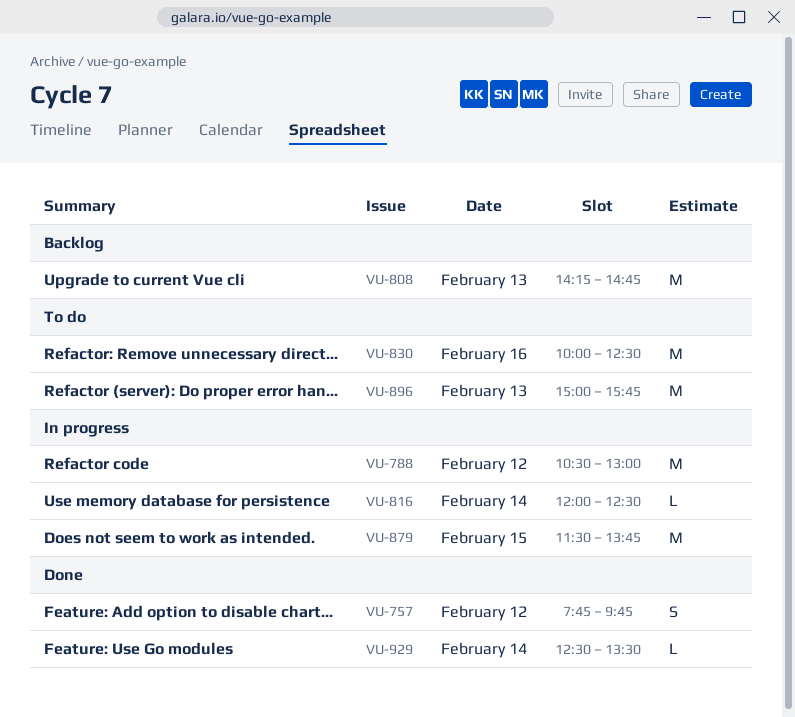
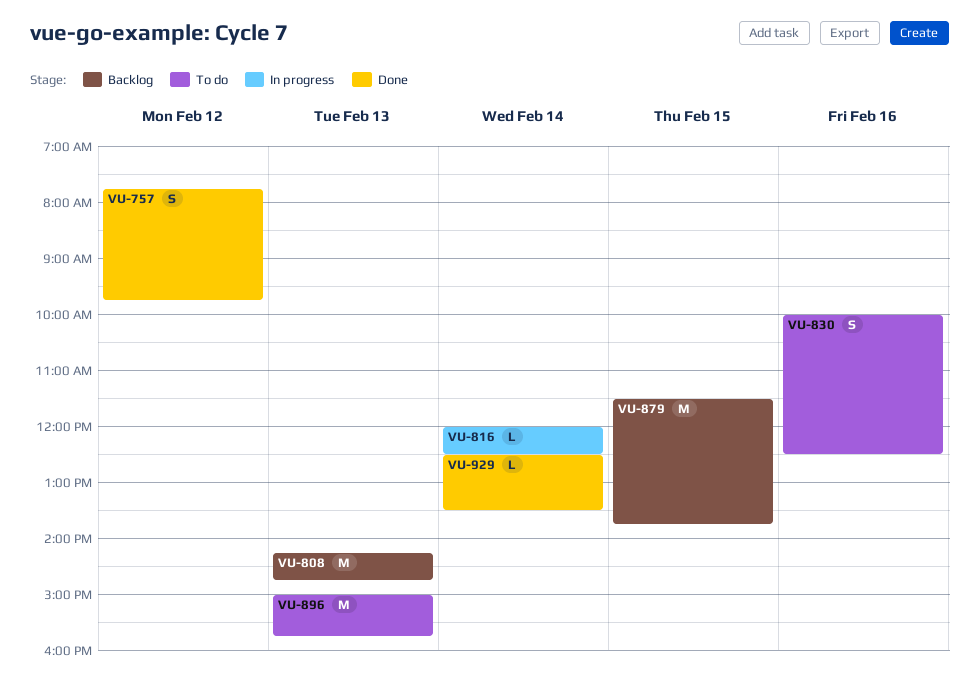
VU-788: present -> none
VU-830, estimate: M -> S
VU-879, status: In progress -> Backlog

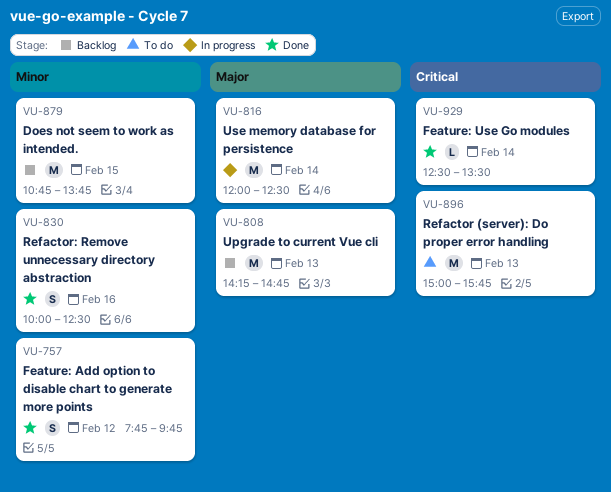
VU-816, estimate: L -> M
VU-830, status: To do -> Done
VU-879, begins: 11:30 -> 10:45

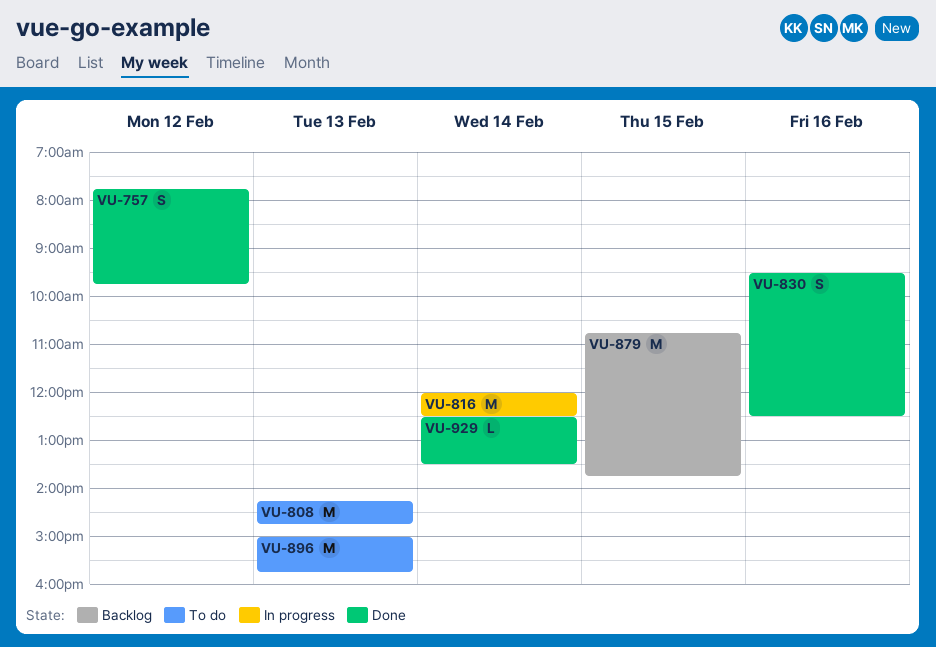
VU-808, status: Backlog -> To do
VU-830, begins: 10:00 -> 09:30

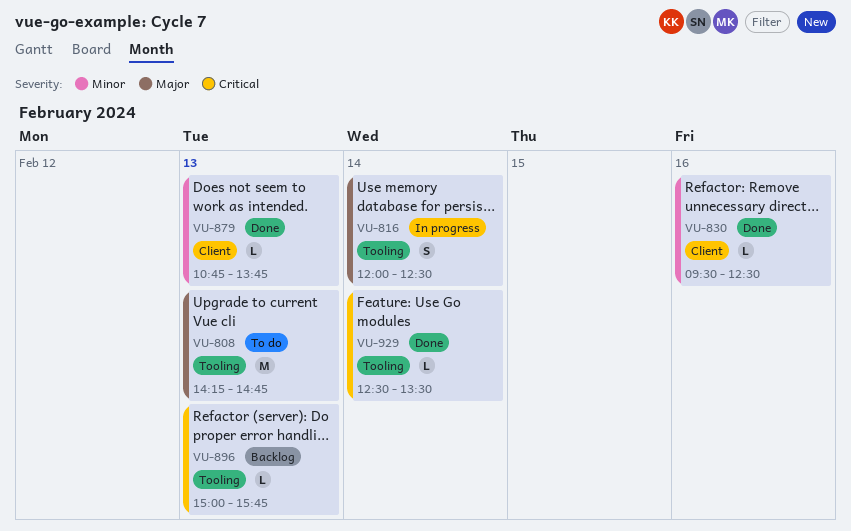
VU-757: present -> none
VU-816, estimate: M -> S
VU-830, estimate: S -> L
VU-879, status: Backlog -> Done
VU-879, estimate: M -> L
VU-879, day: Feb 15 -> Feb 13
VU-896, status: To do -> Backlog
VU-896, estimate: M -> L

